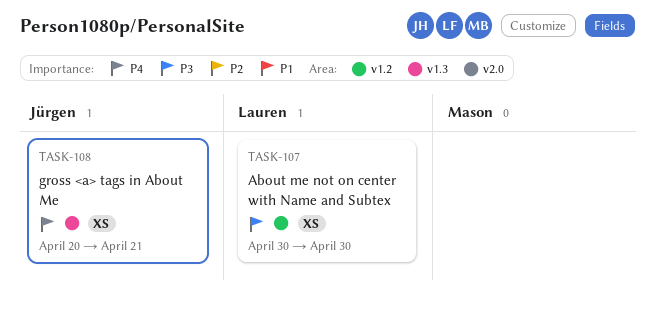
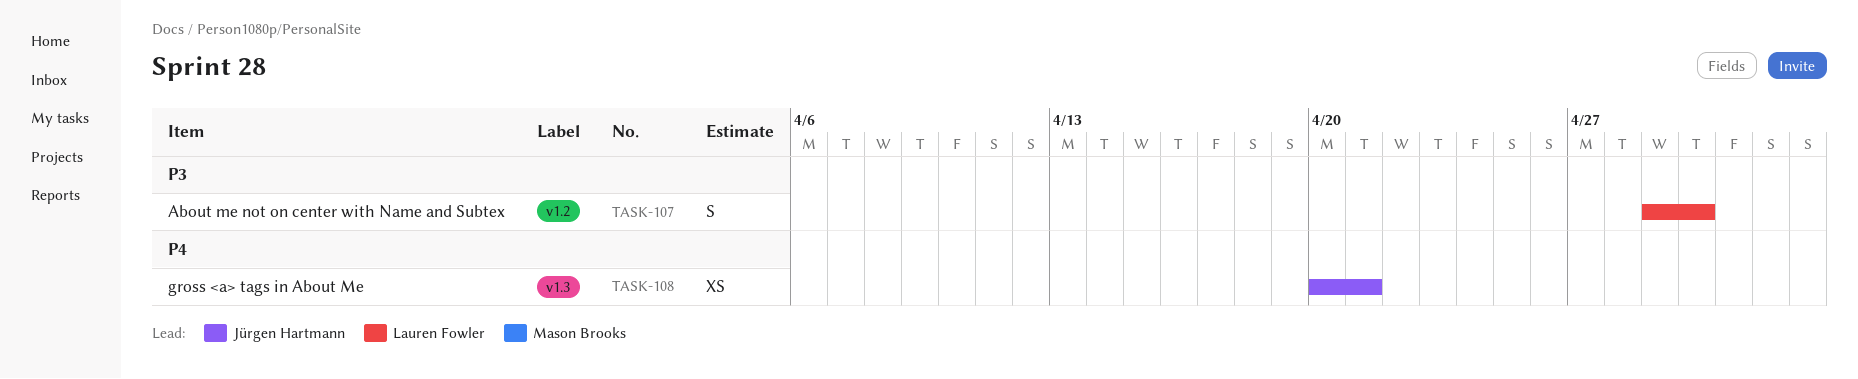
TASK-107, estimate: XS -> S
TASK-107, start: Apr 30 -> Apr 29

